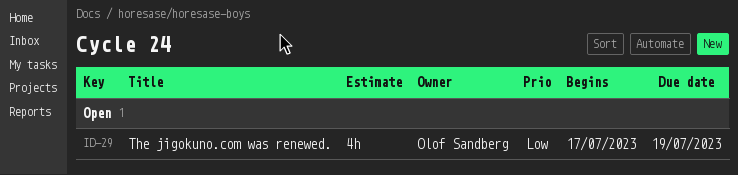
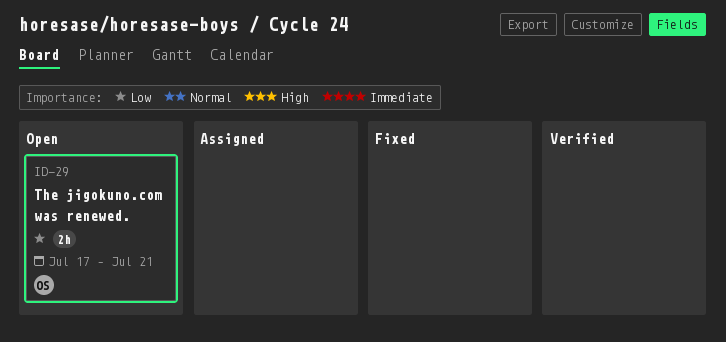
ID-29, estimate: 4h -> 2h
ID-29, due: Jul 19 -> Jul 21

